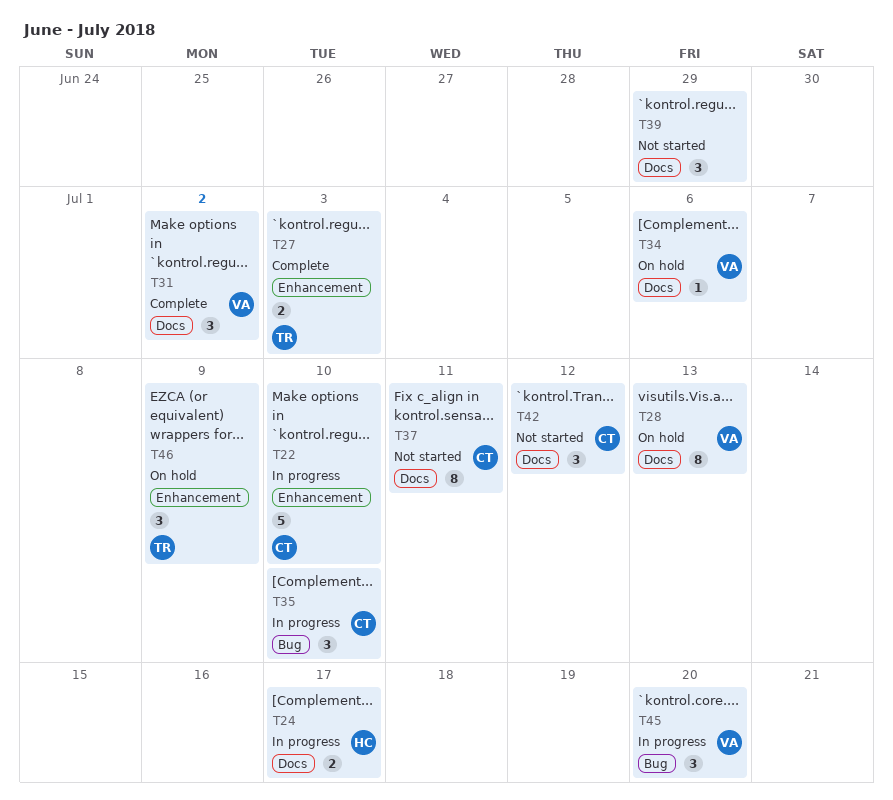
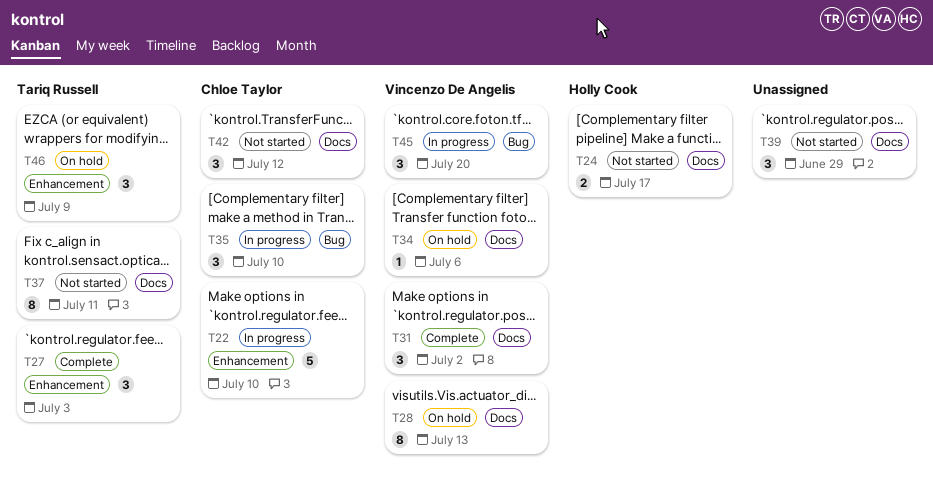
T24, status: In progress -> Not started
T27, estimate: 2 -> 3
T37, owner: Chloe Taylor -> Tariq Russell

